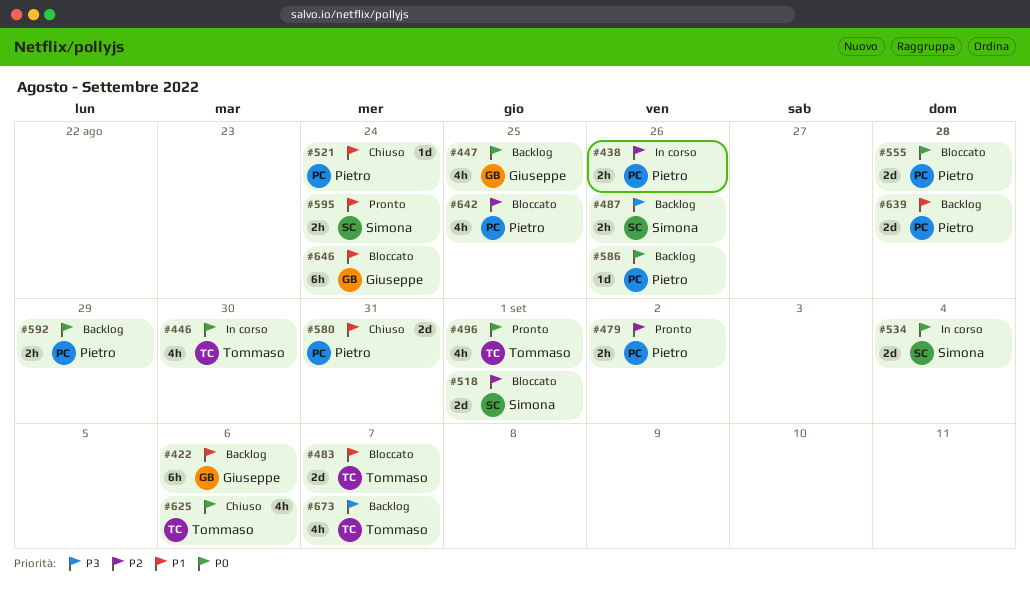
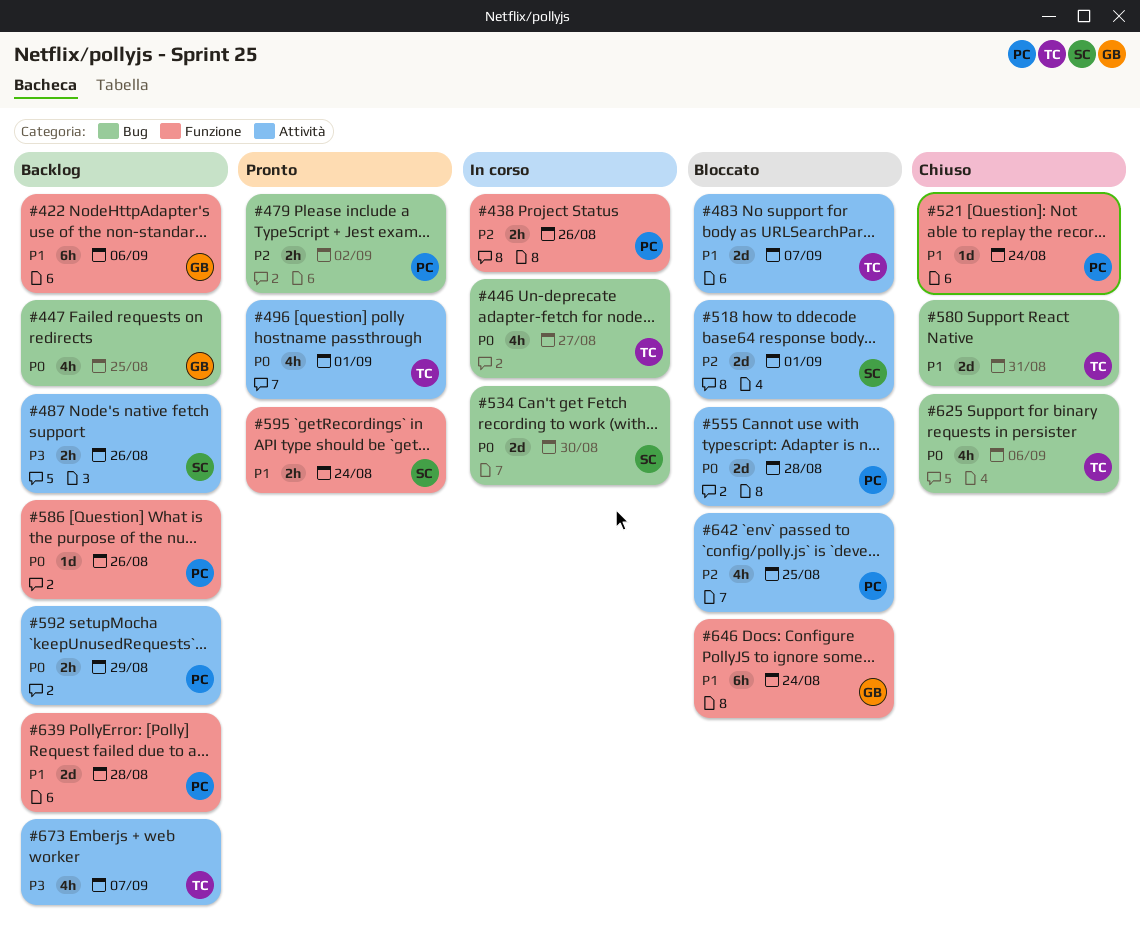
#446, due: Aug 30 -> Aug 27
#534, due: Sep 4 -> Aug 30
#580, owner: Pietro -> Tommaso

